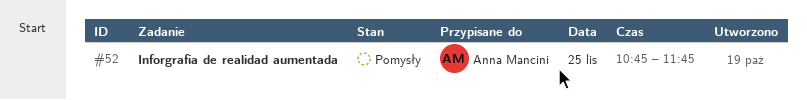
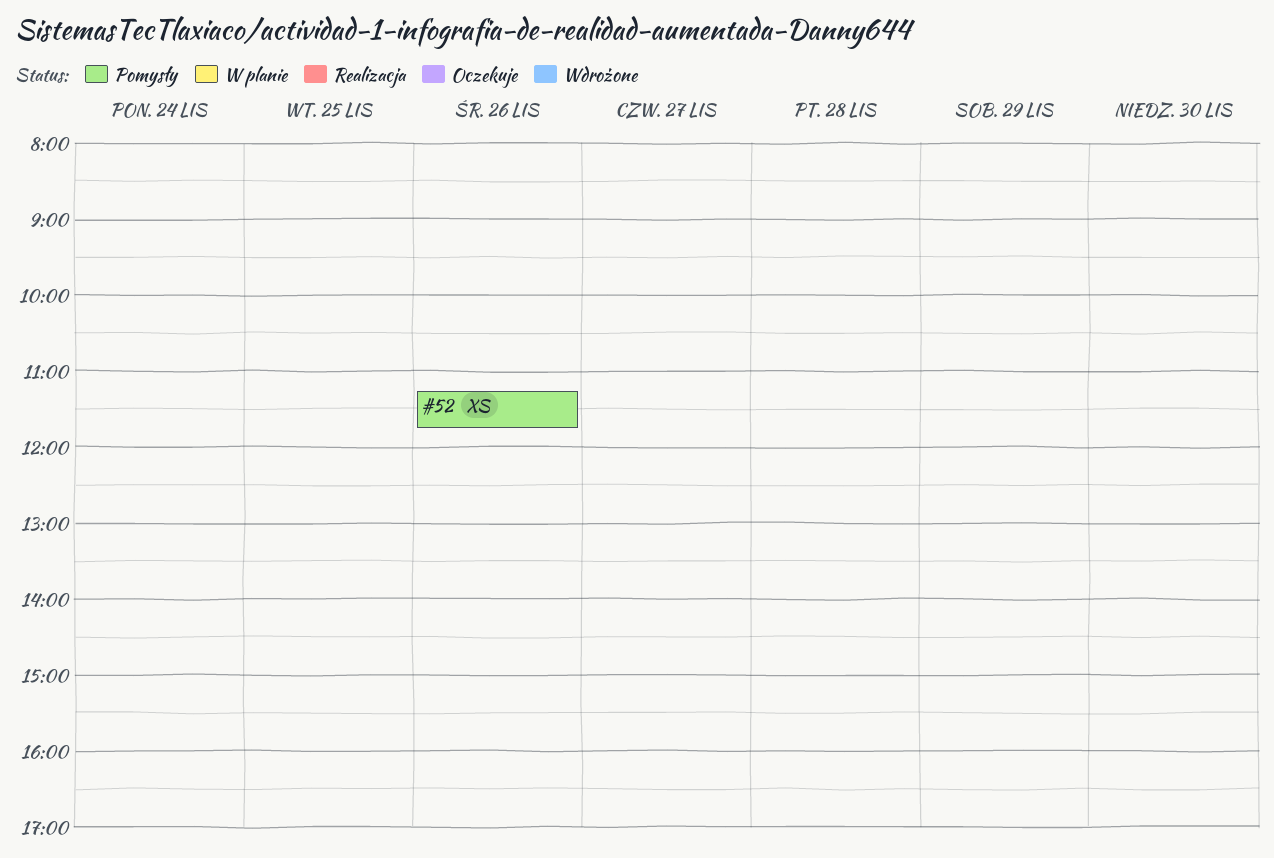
#52, day: Nov 25 -> Nov 26
#52, begins: 10:45 -> 11:15

